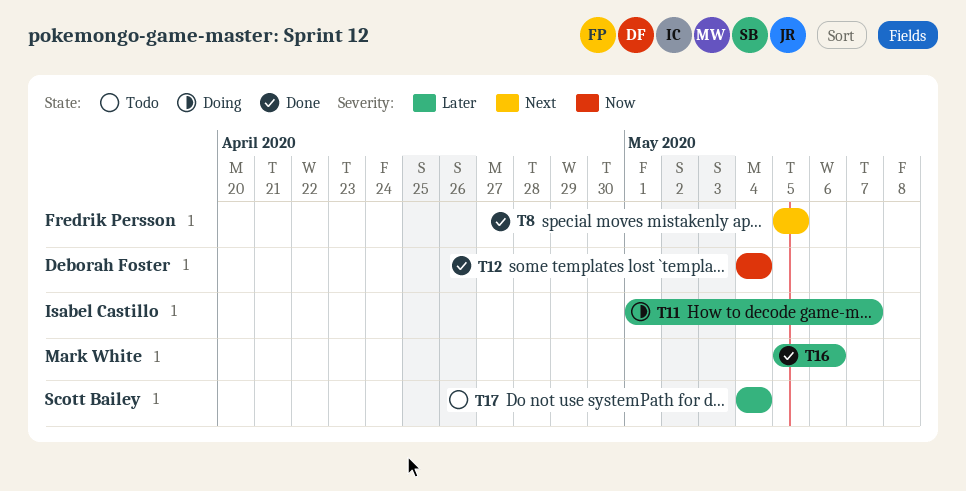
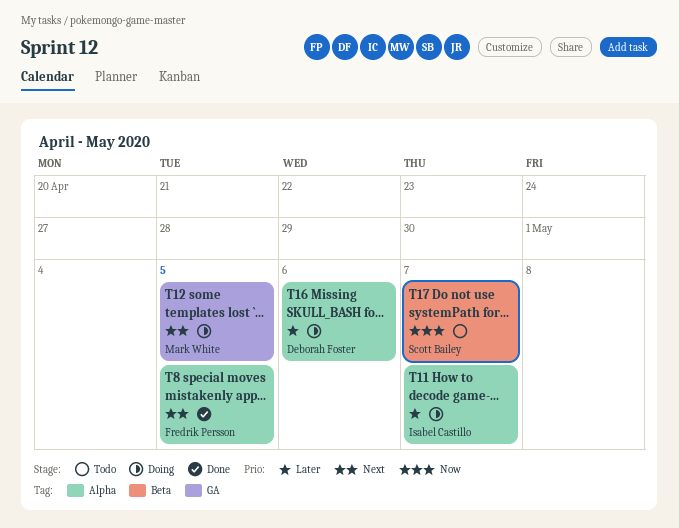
T12, status: Done -> Doing
T12, owner: Deborah Foster -> Mark White
T12, priority: Now -> Next
T12, due: May 4 -> May 5
T16, status: Done -> Doing
T16, owner: Mark White -> Deborah Foster
T17, priority: Later -> Now
T17, due: May 4 -> May 7

